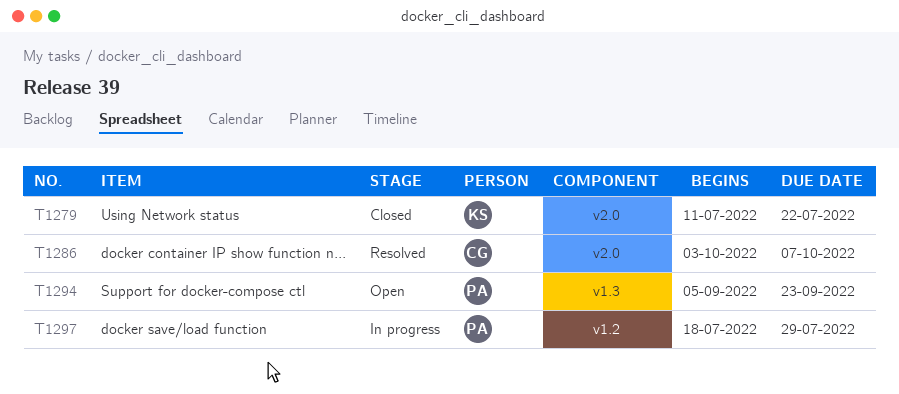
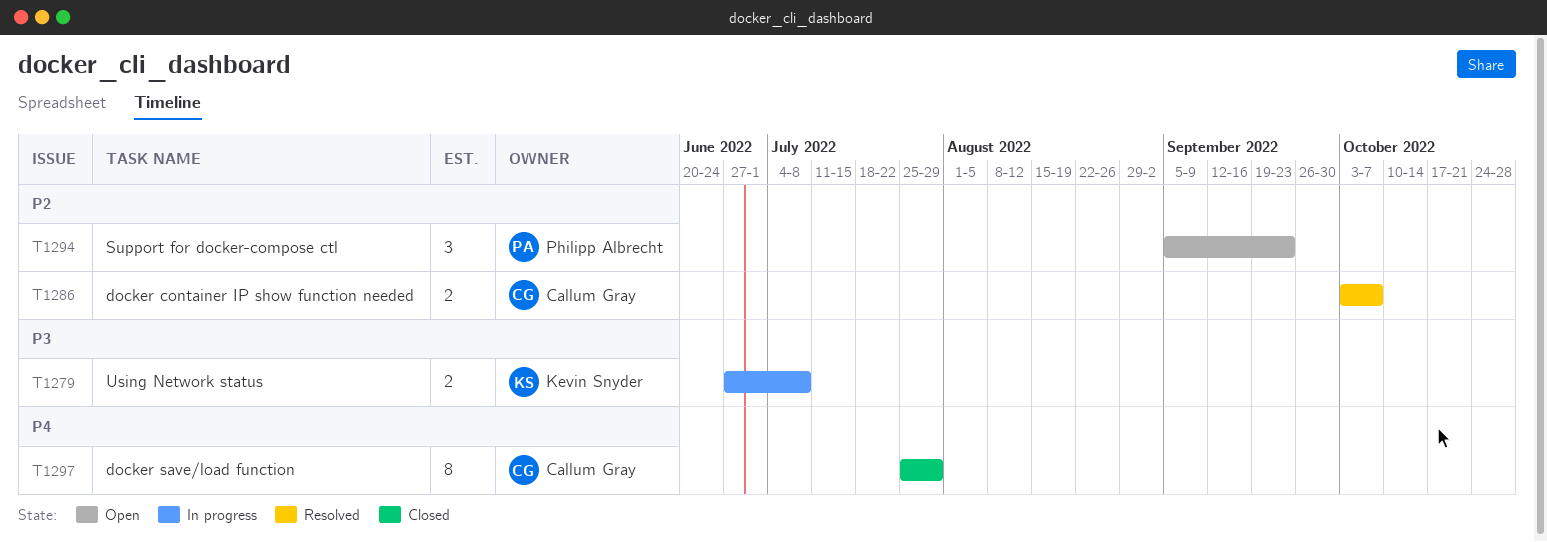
T1279, status: Closed -> In progress
T1279, start: Jul 11 -> Jun 27
T1279, due: Jul 22 -> Jul 8
T1297, status: In progress -> Closed
T1297, owner: Philipp Albrecht -> Callum Gray
T1297, start: Jul 18 -> Jul 25

